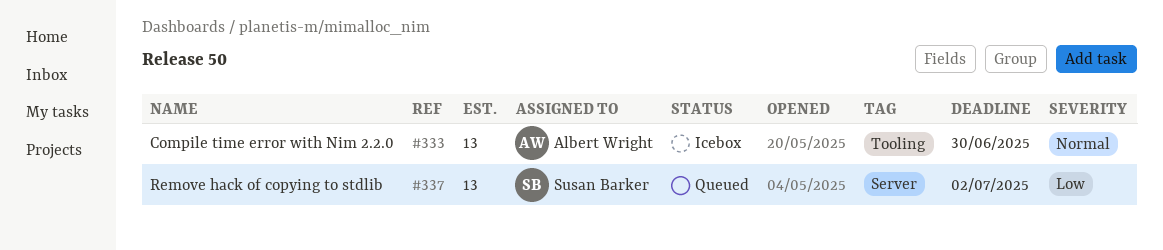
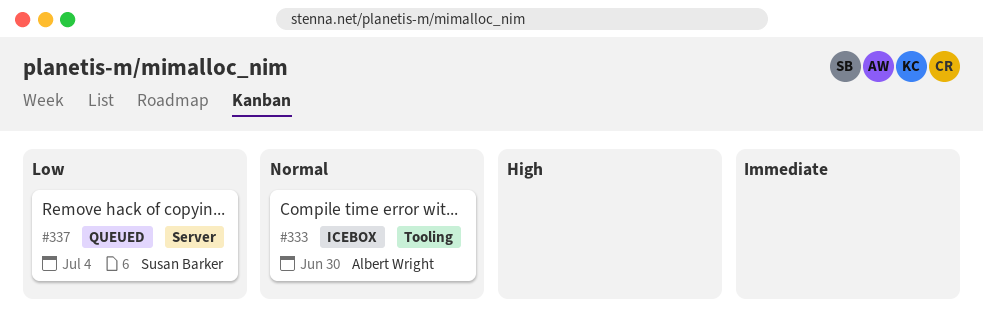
#337, due: Jul 2 -> Jul 4

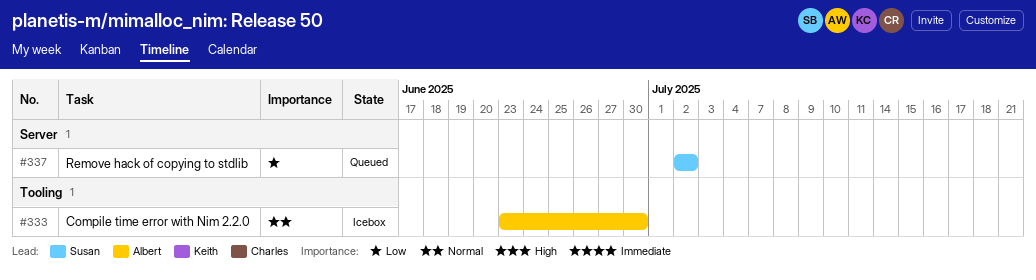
#337, due: Jul 4 -> Jul 2

